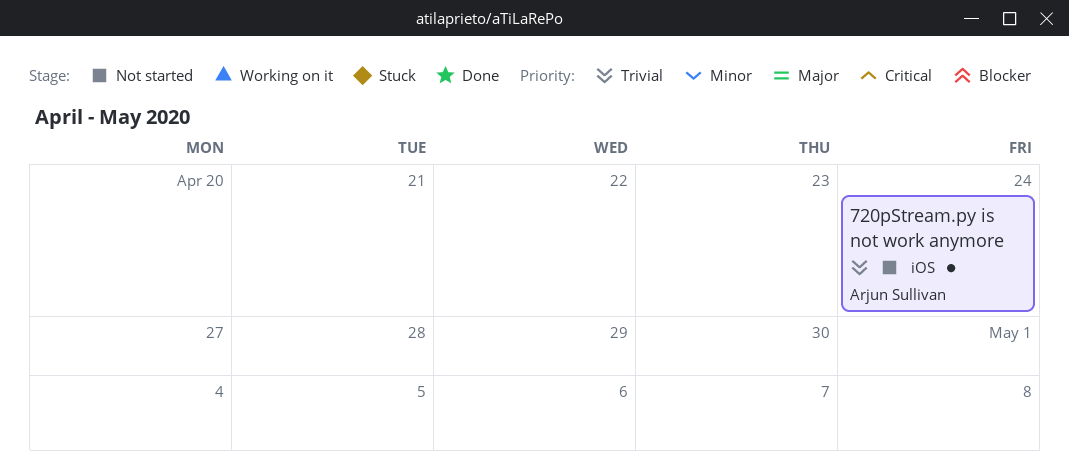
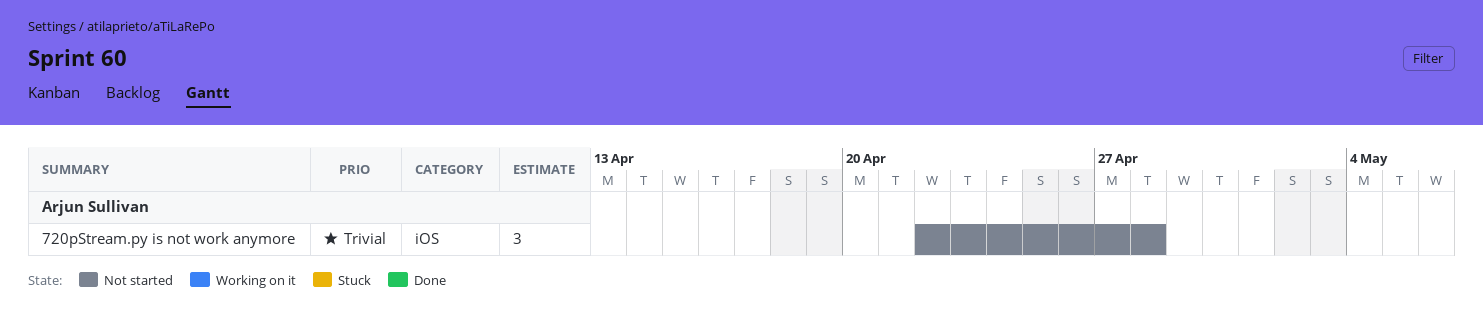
720pStream.py is not work anymore, estimate: 1 -> 3
720pStream.py is not work anymore, due: Apr 24 -> Apr 28

